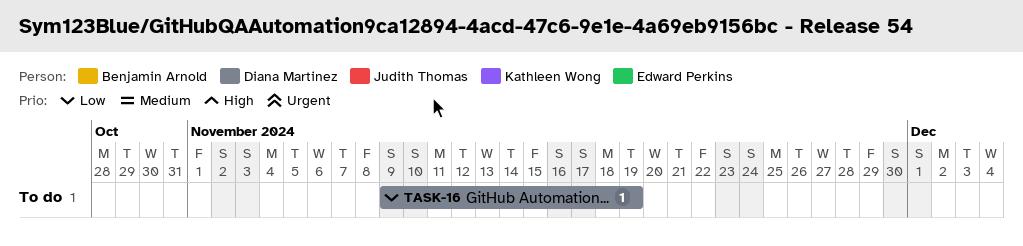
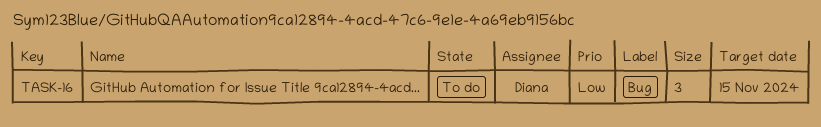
TASK-16, estimate: 1 -> 3
TASK-16, due: Nov 19 -> Nov 15

